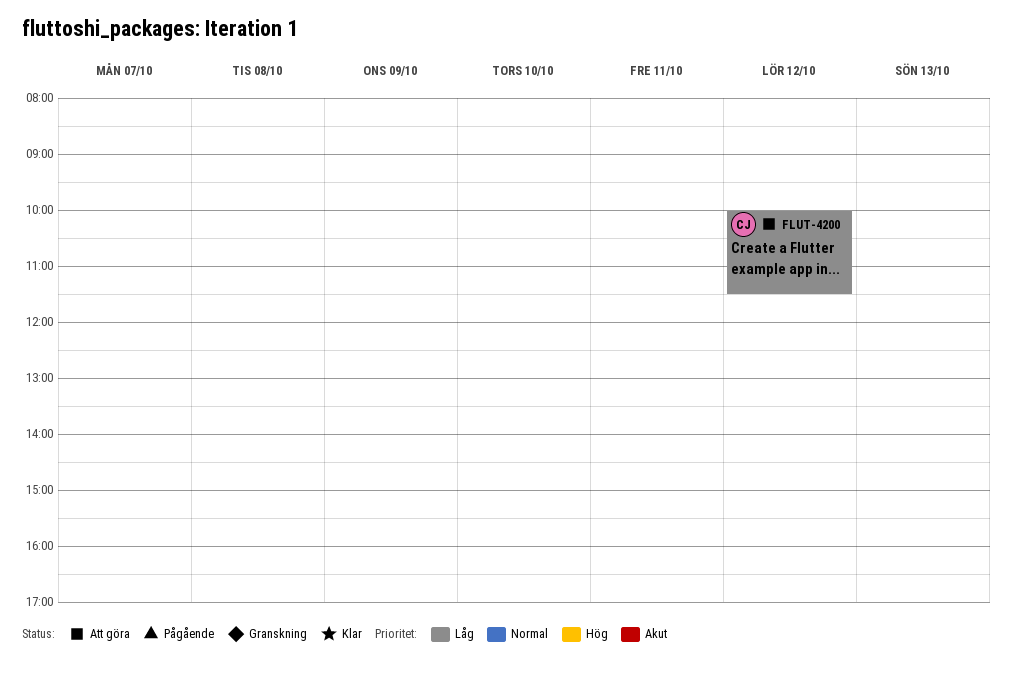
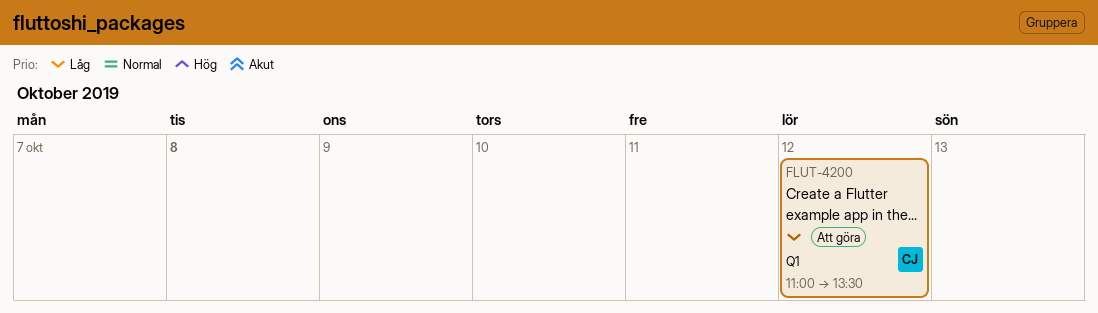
FLUT-4200, begins: 10:00 -> 11:00
FLUT-4200, ends: 11:30 -> 13:30

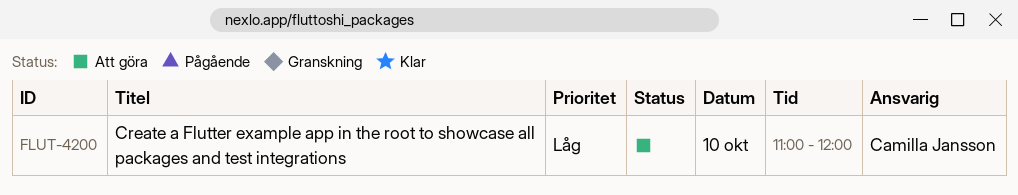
FLUT-4200, day: Oct 12 -> Oct 10
FLUT-4200, ends: 13:30 -> 12:00

